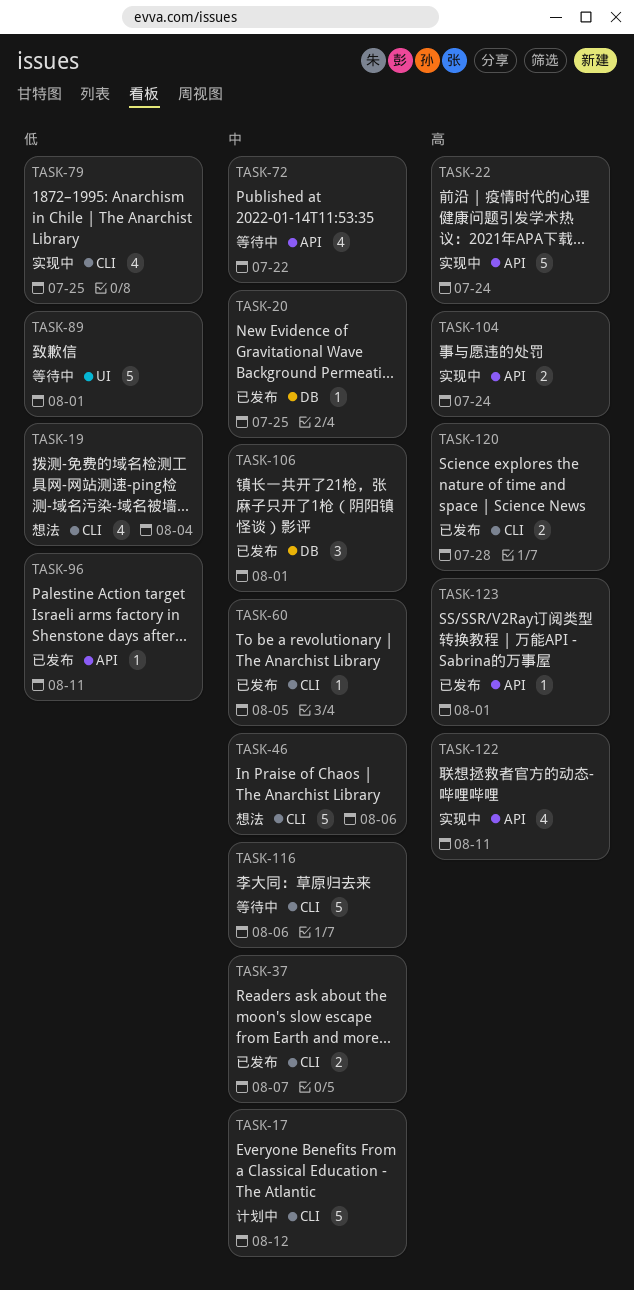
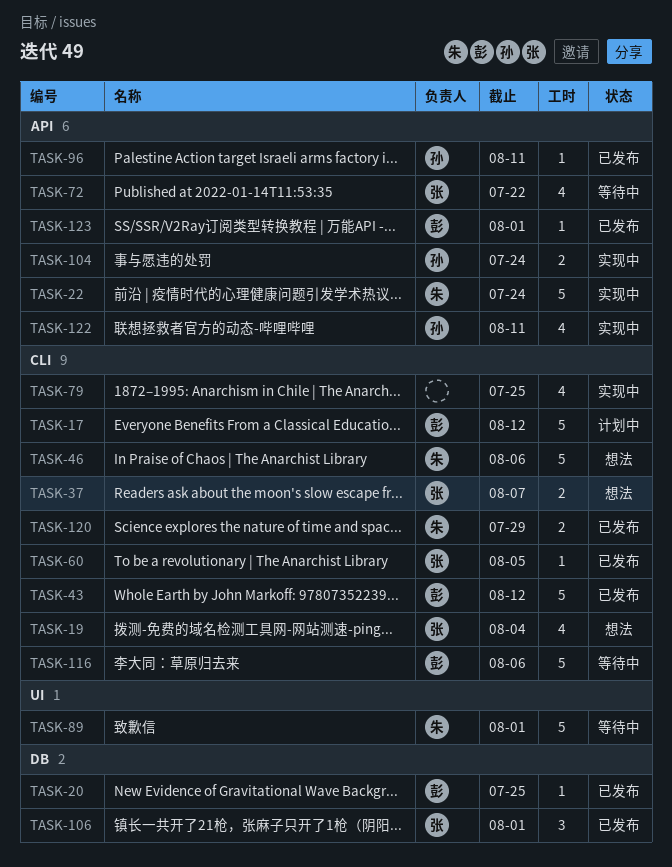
TASK-37, status: 已发布 -> 想法
TASK-43: none -> present
TASK-120, due: Jul 28 -> Jul 29

